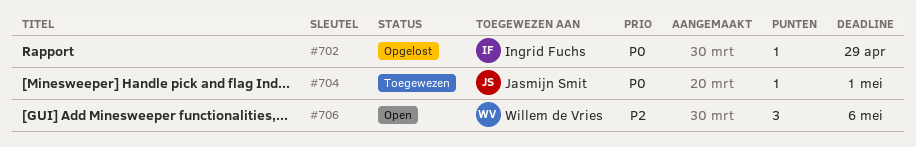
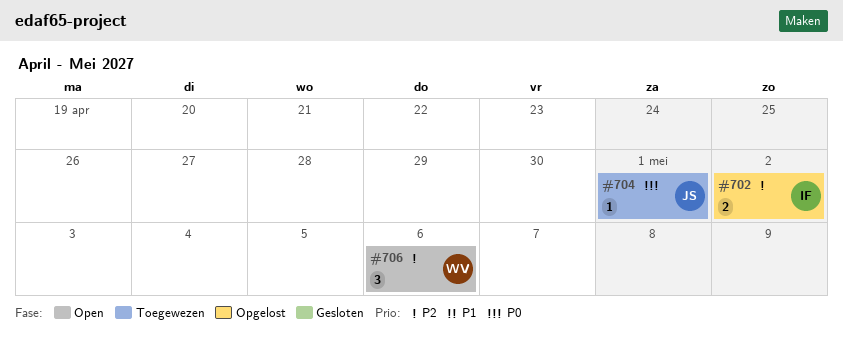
#702, priority: P0 -> P2
#702, estimate: 1 -> 2
#702, due: Apr 29 -> May 2

